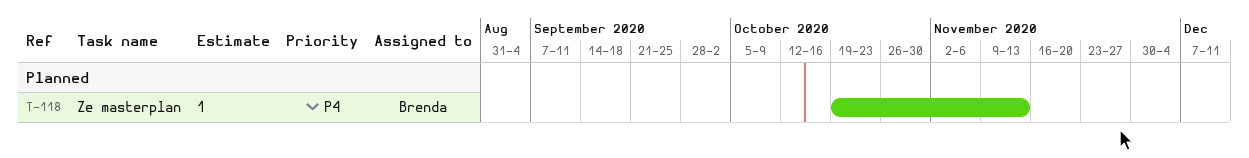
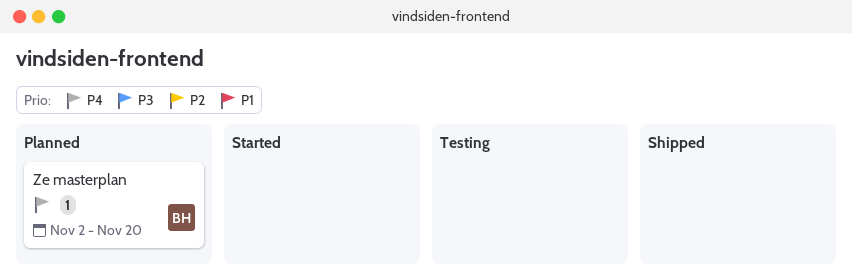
Ze masterplan, start: Oct 19 -> Nov 2
Ze masterplan, due: Nov 13 -> Nov 20

